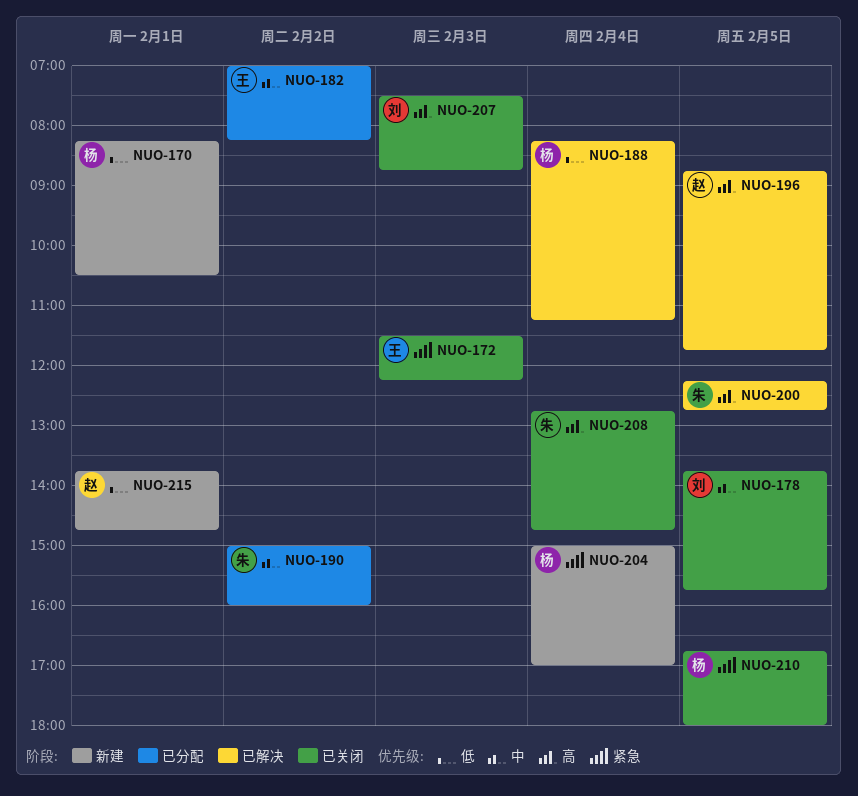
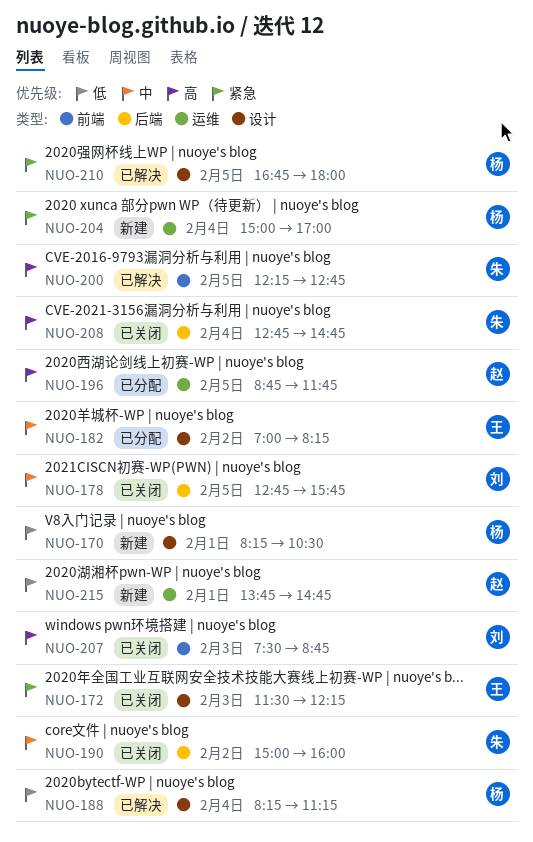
NUO-178, begins: 13:45 -> 12:45
NUO-190, status: 已分配 -> 已关闭
NUO-196, status: 已解决 -> 已分配
NUO-210, status: 已关闭 -> 已解决

